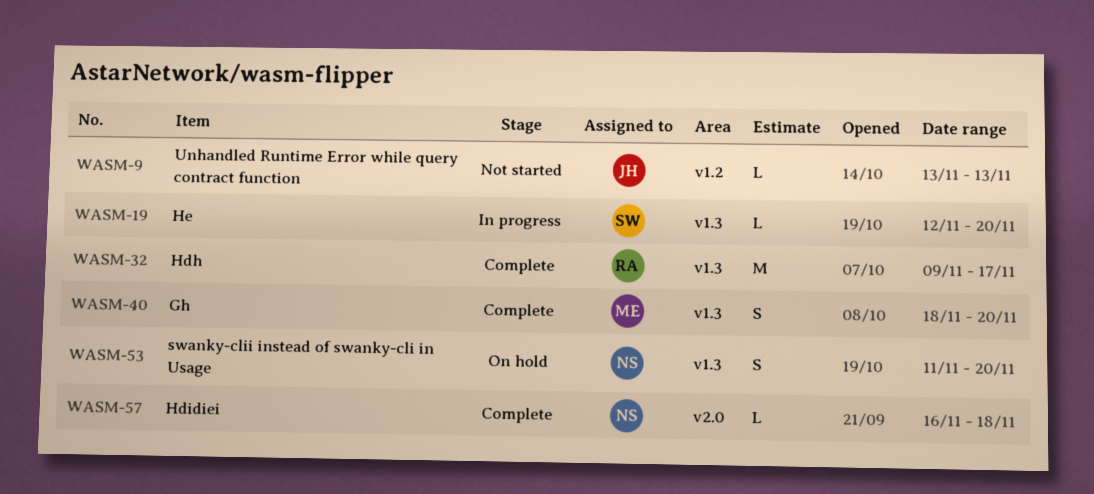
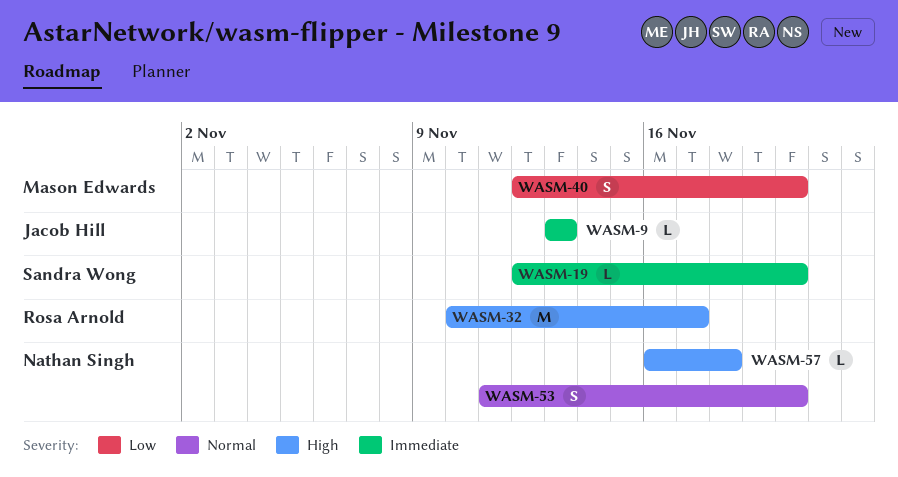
WASM-32, start: Nov 9 -> Nov 10
WASM-40, start: Nov 18 -> Nov 12

